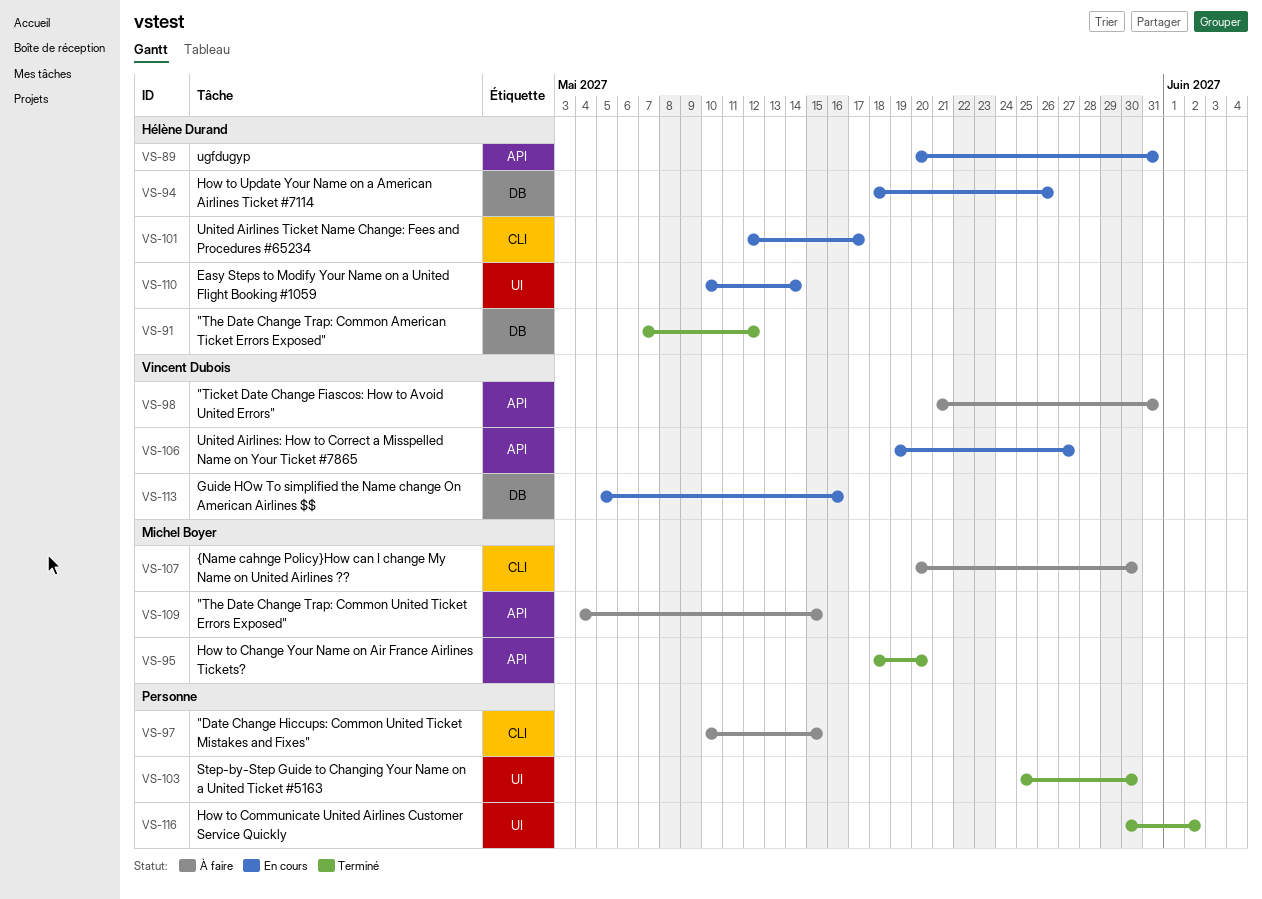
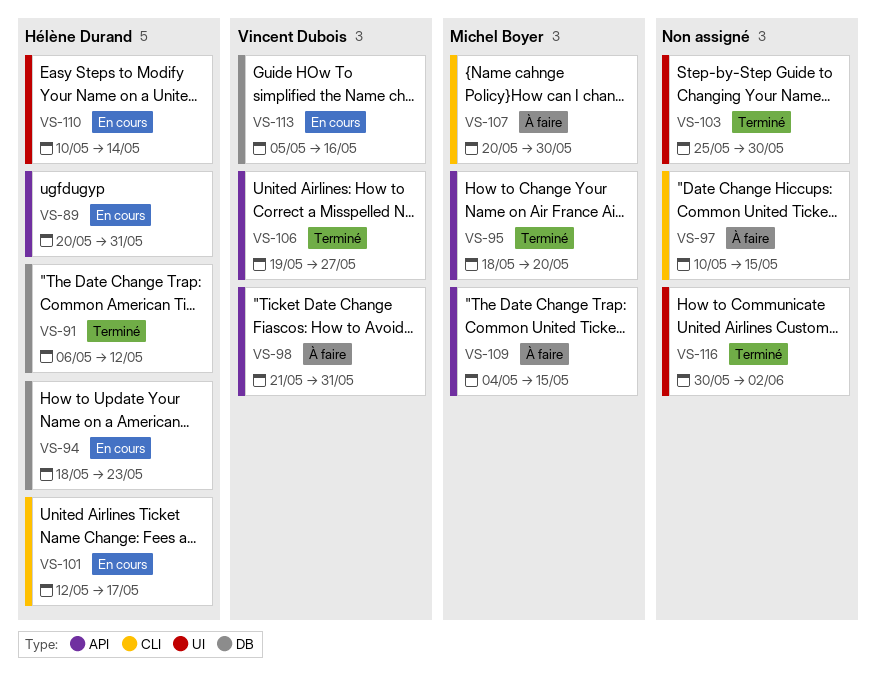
VS-91, start: May 7 -> May 6
VS-94, due: May 26 -> May 23
VS-106, status: En cours -> Terminé

